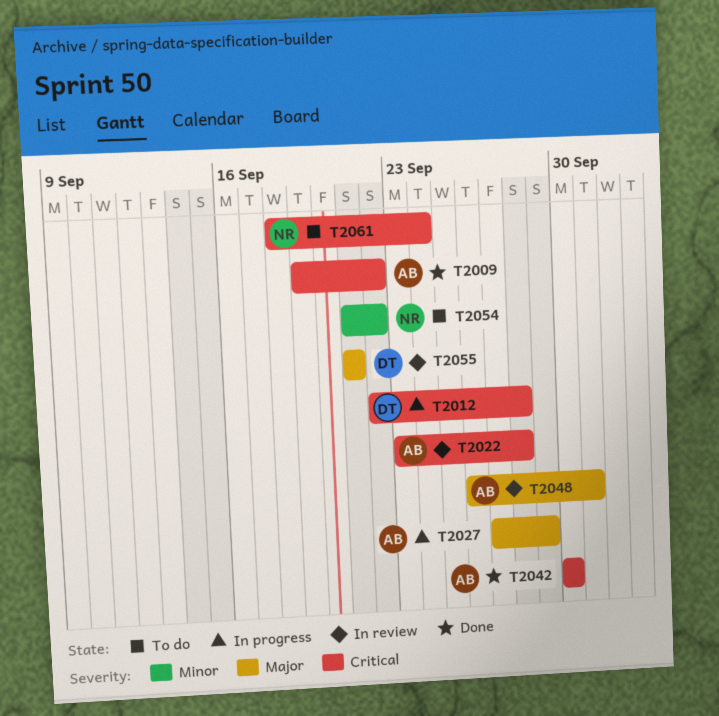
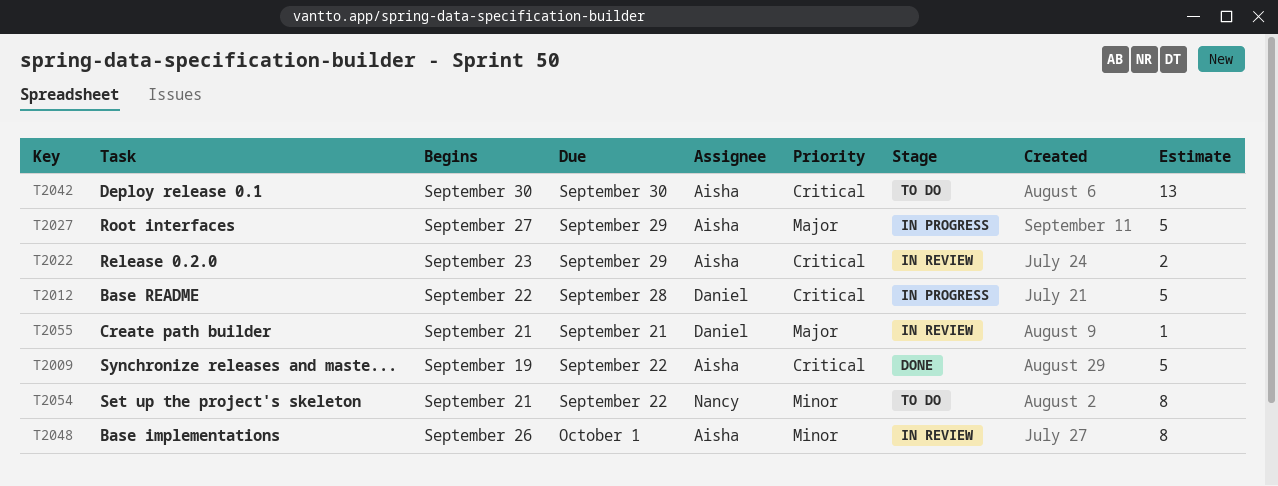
T2022, due: Sep 28 -> Sep 29
T2042, status: Done -> To do
T2048, priority: Major -> Minor
T2061: present -> none

